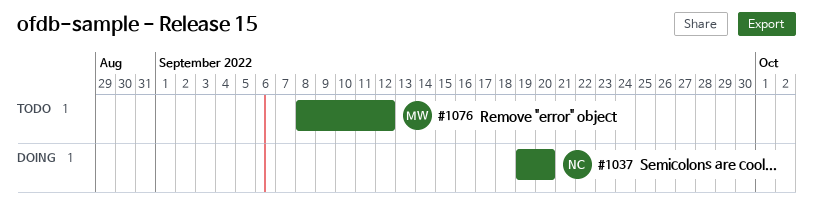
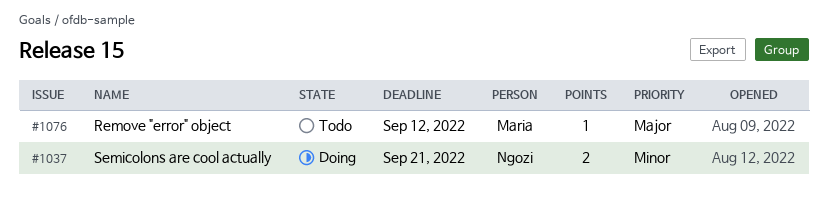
#1037, due: Sep 20 -> Sep 21

